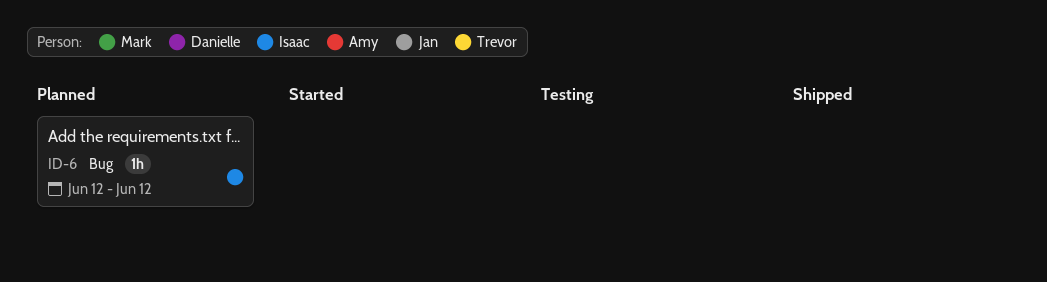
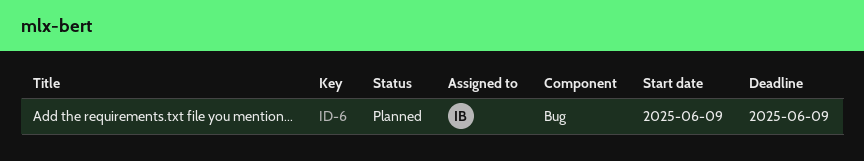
ID-6, start: Jun 12 -> Jun 9
ID-6, due: Jun 12 -> Jun 9

